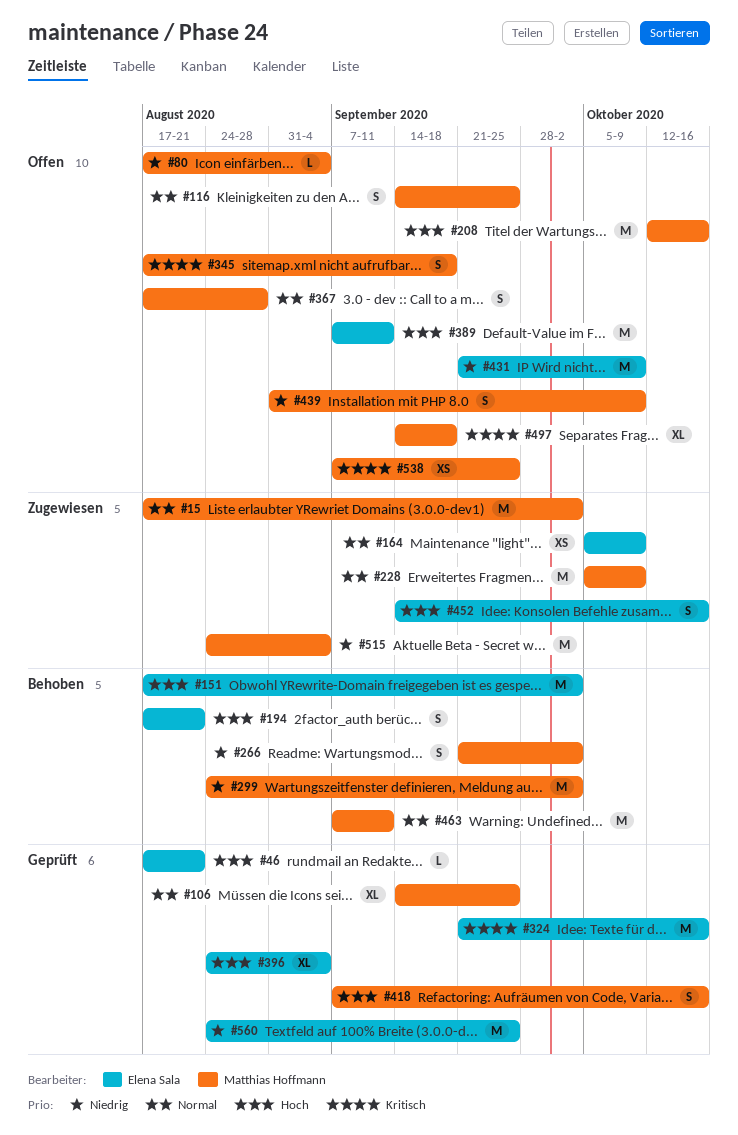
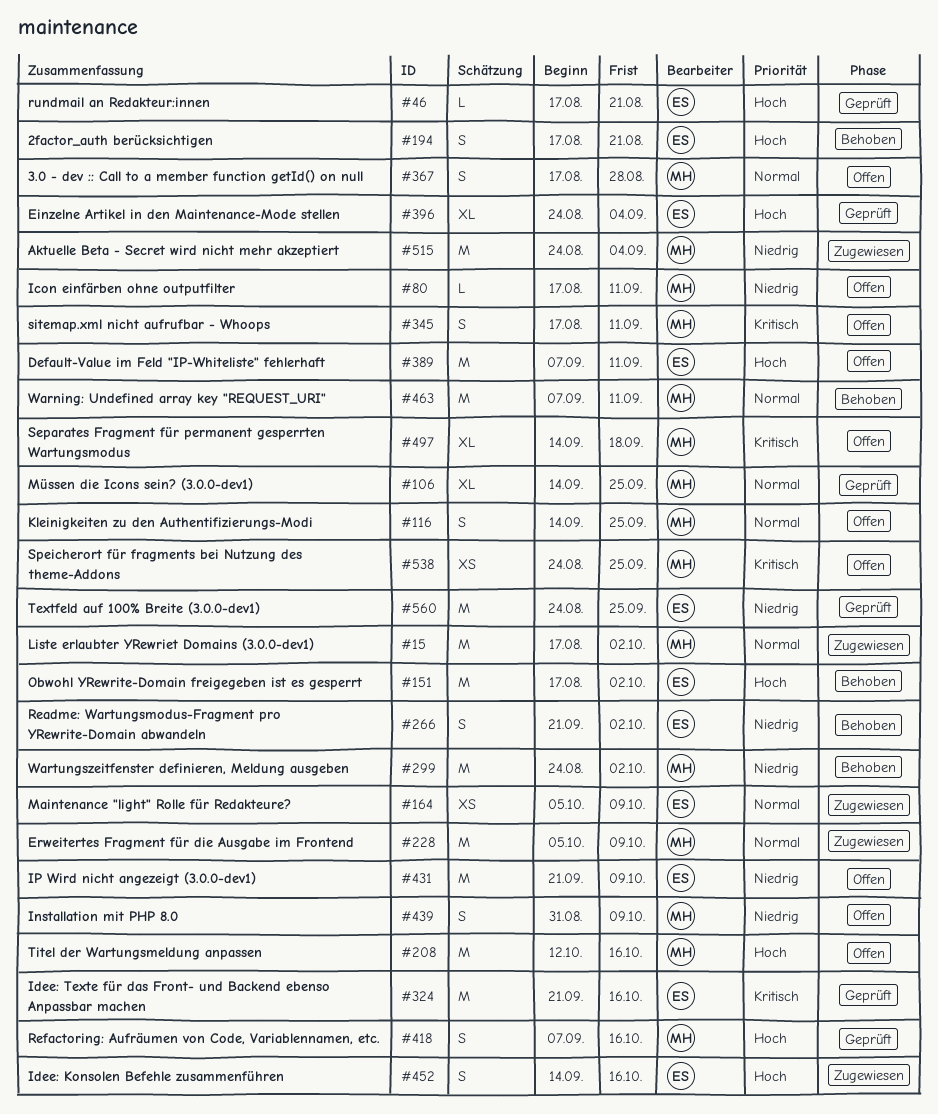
#80, due: Sep 4 -> Sep 11
#266, owner: Matthias Hoffmann -> Elena Sala
#345, due: Sep 18 -> Sep 11
#538, start: Sep 7 -> Aug 24

